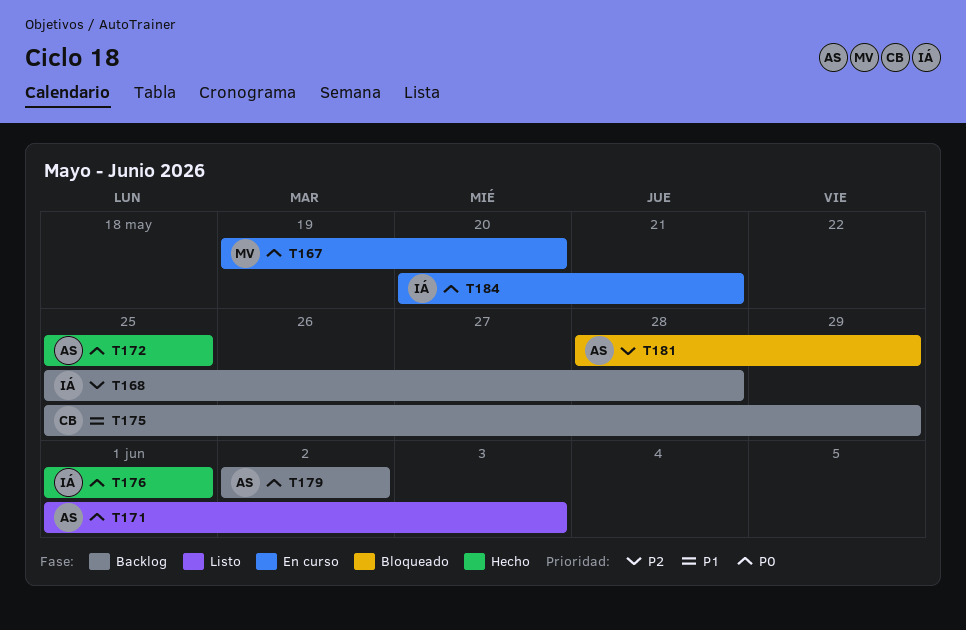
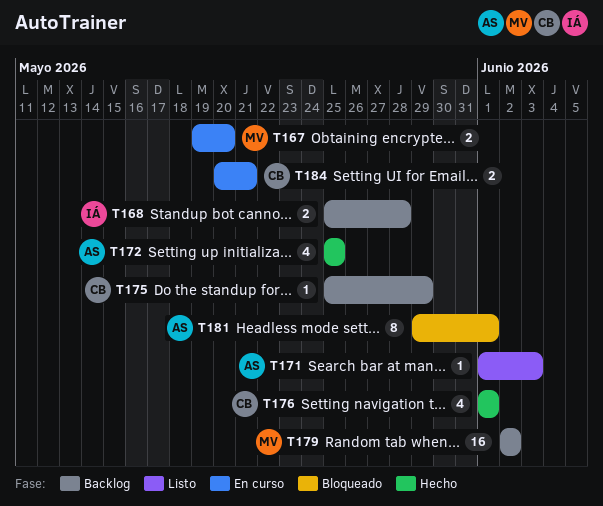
T176, owner: IÁ -> CB
T179, owner: AS -> MV
T181, start: May 28 -> May 29
T181, due: May 29 -> Jun 1
T184, owner: IÁ -> CB

